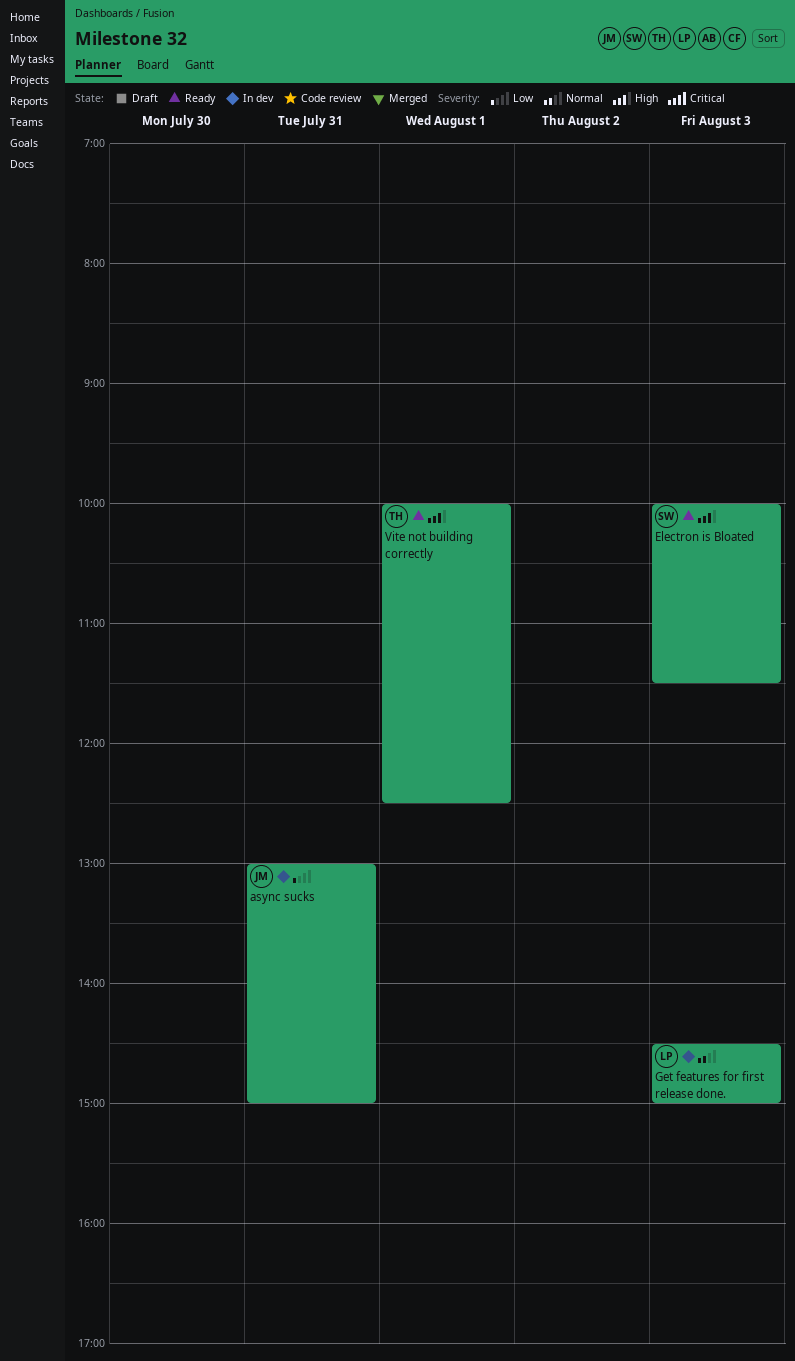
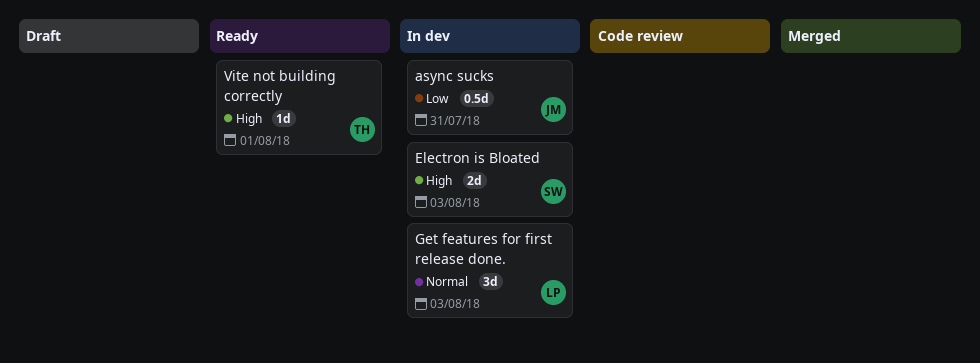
Electron is Bloated, status: Ready -> In dev

